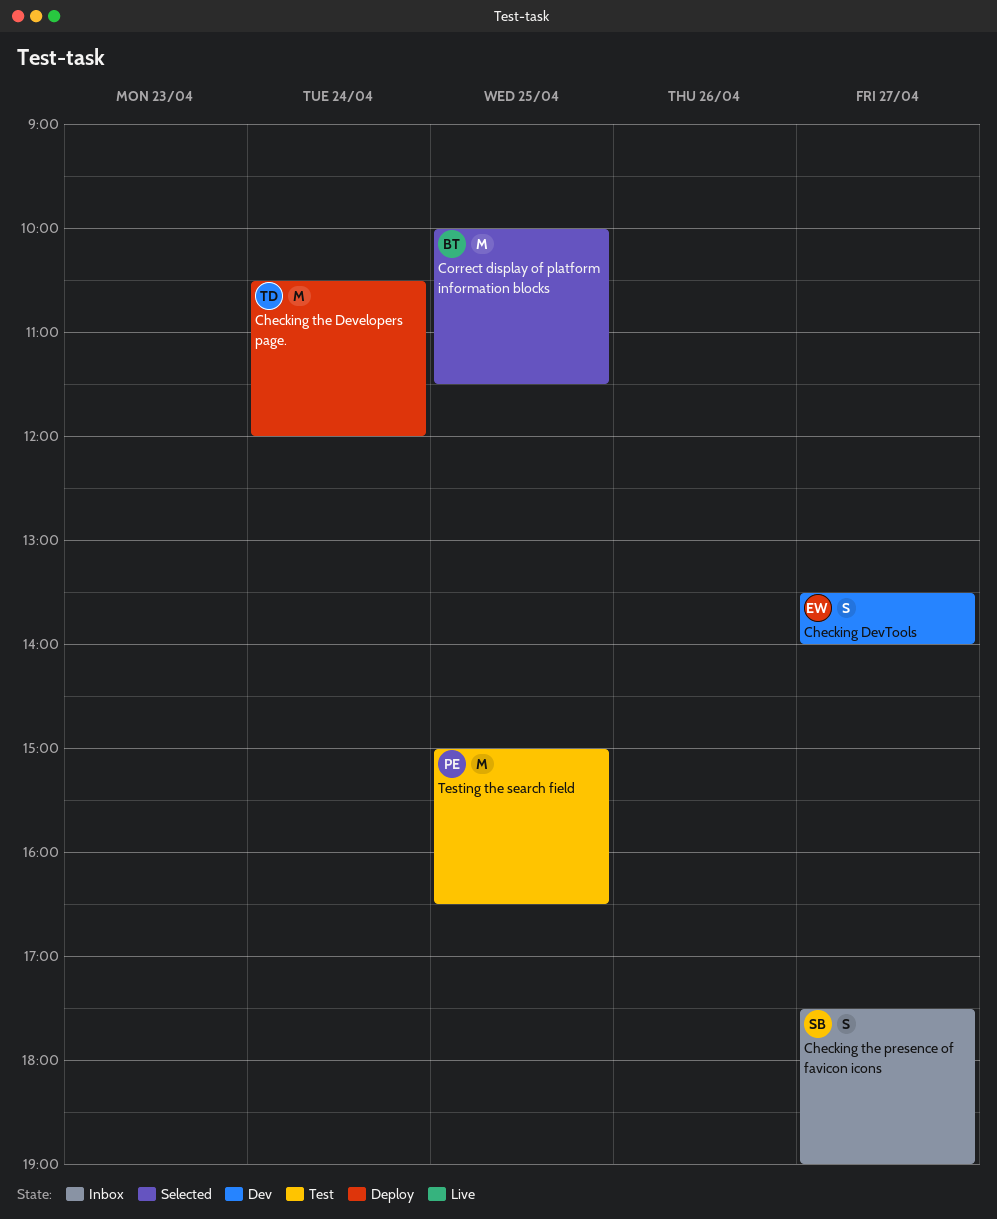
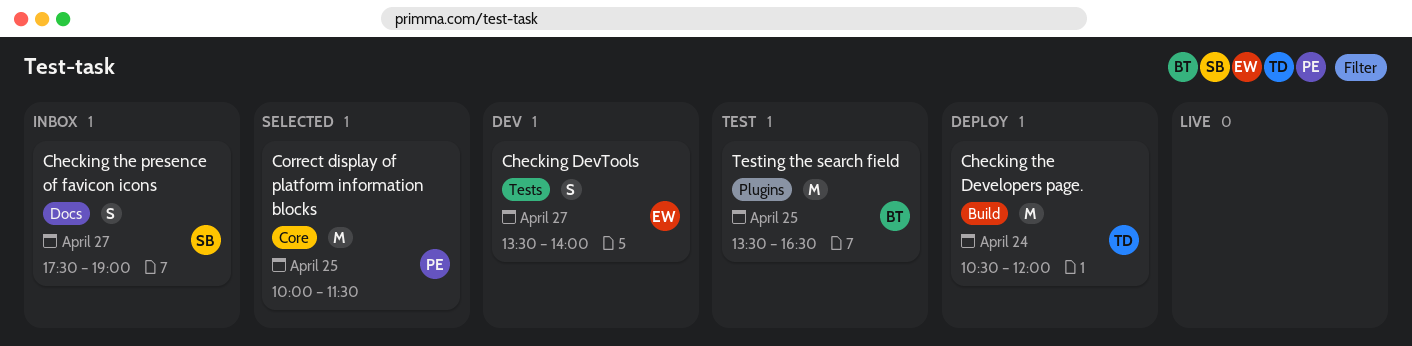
Correct display of platform information blocks, owner: BT -> PE
Testing the search field, owner: PE -> BT
Testing the search field, begins: 15:00 -> 13:30

